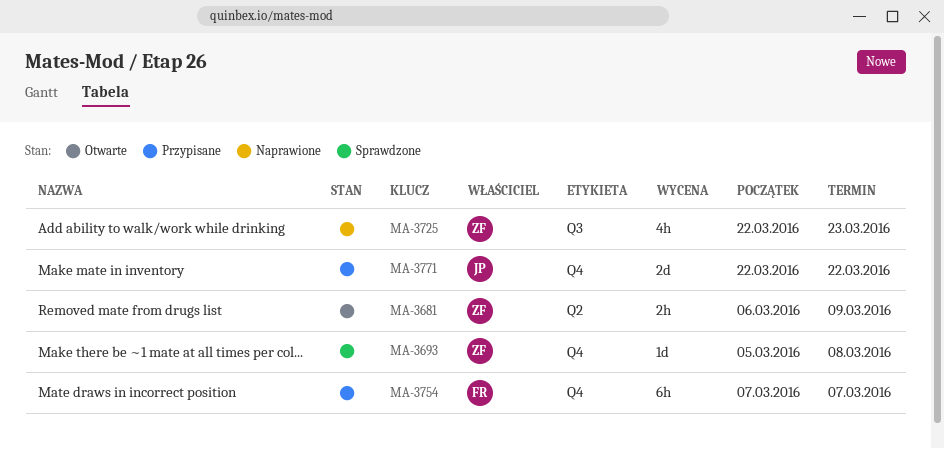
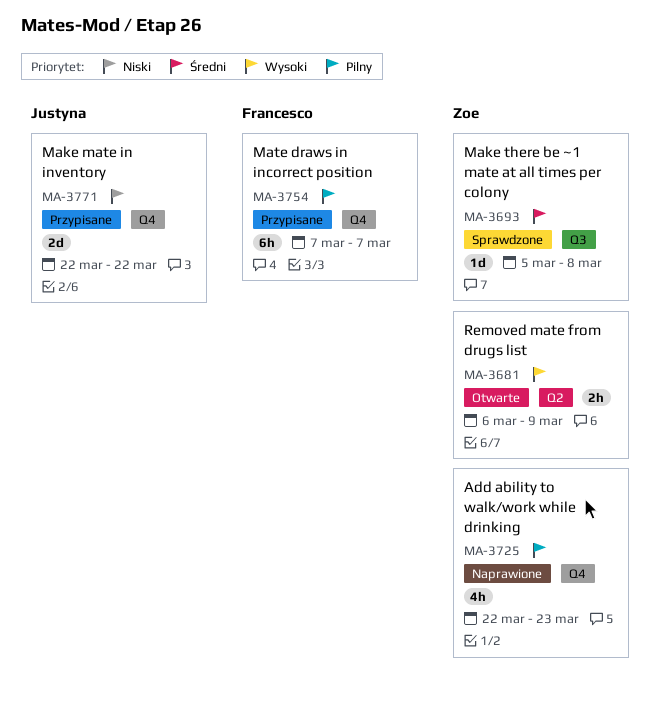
MA-3693, label: Q4 -> Q3
MA-3725, label: Q3 -> Q4

